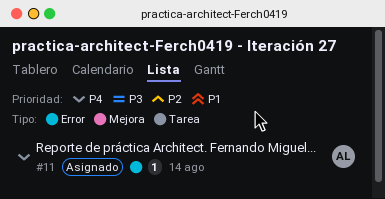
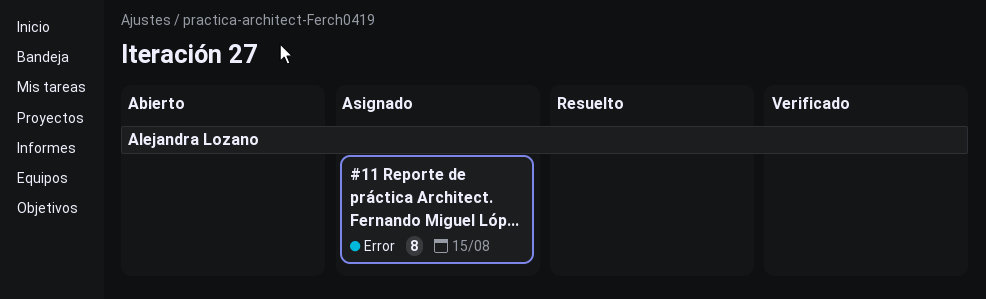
#11, estimate: 1 -> 8
#11, due: Aug 14 -> Aug 15

